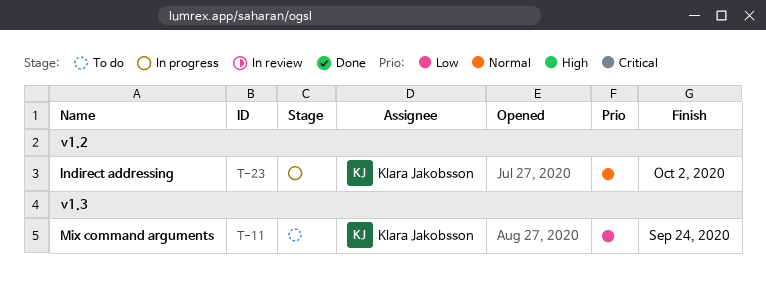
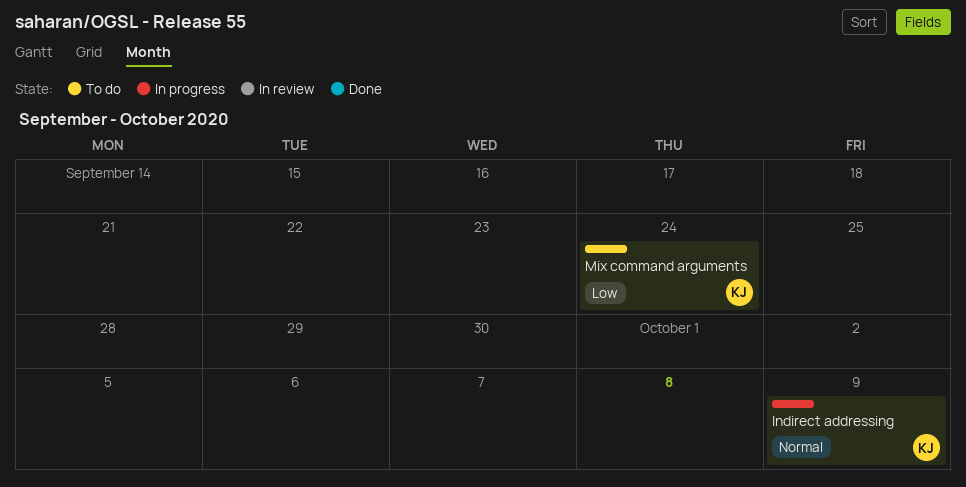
Indirect addressing, due: Oct 2 -> Oct 9

